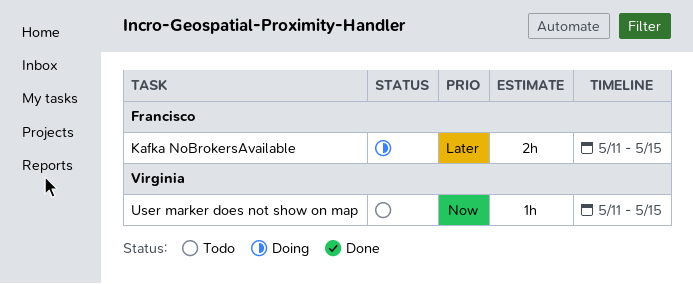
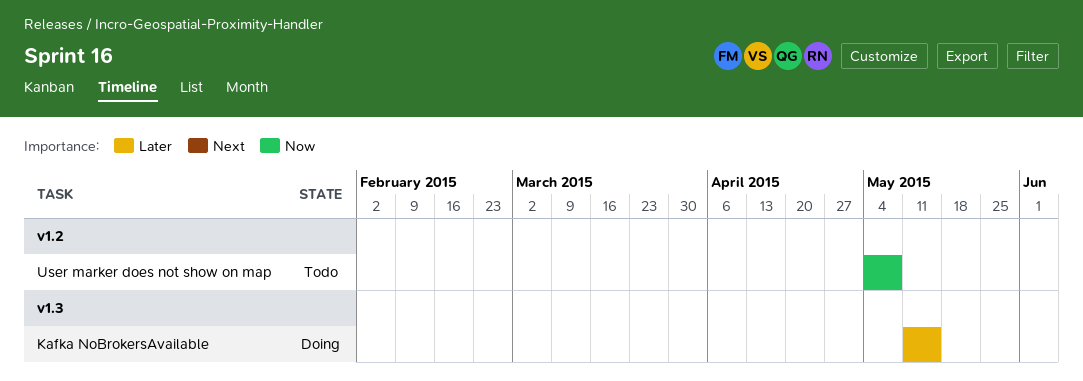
User marker does not show on map, start: May 11 -> May 4
User marker does not show on map, due: May 15 -> May 8

